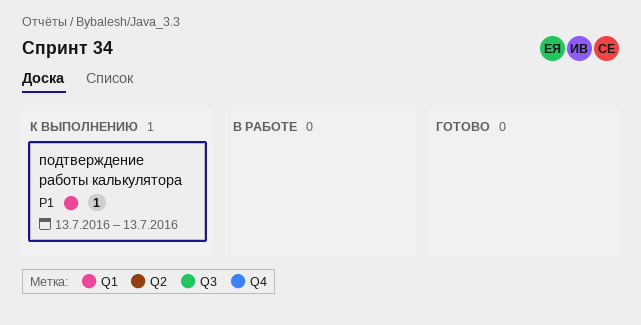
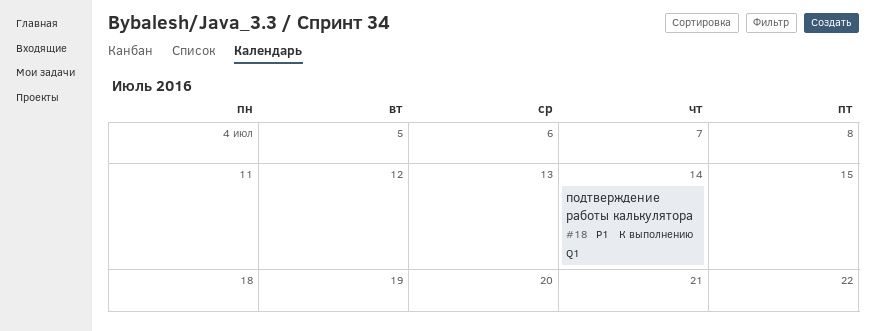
подтверждение работы калькулятора, due: Jul 13 -> Jul 14

